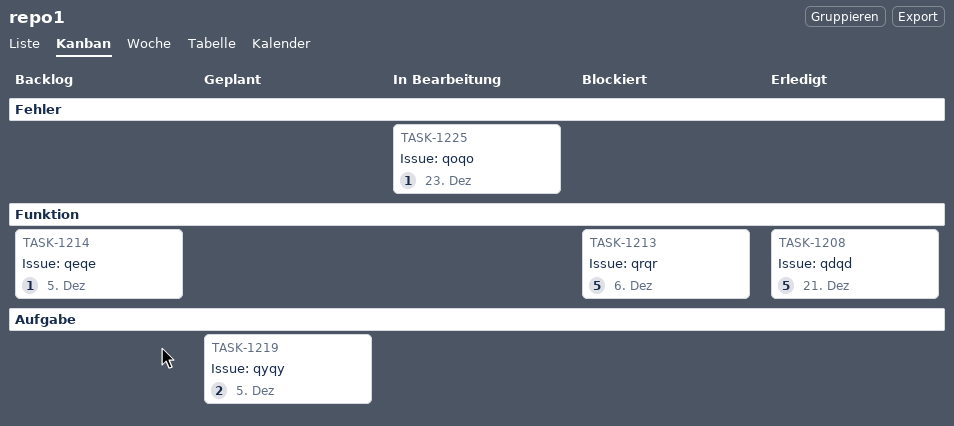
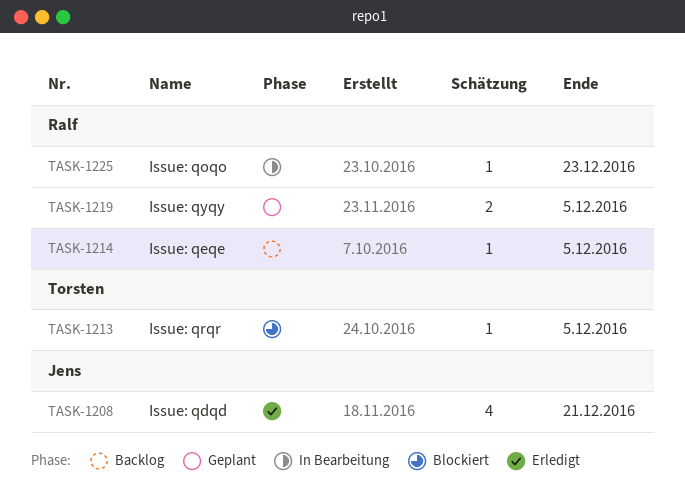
TASK-1208, estimate: 5 -> 4
TASK-1213, estimate: 5 -> 1
TASK-1213, due: Dec 6 -> Dec 5

